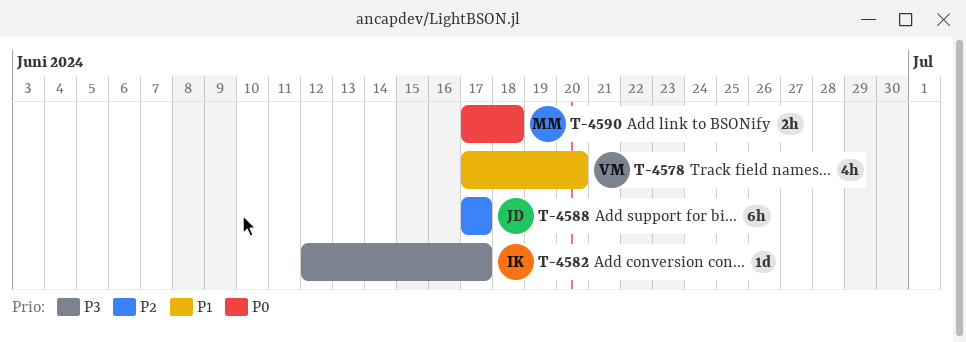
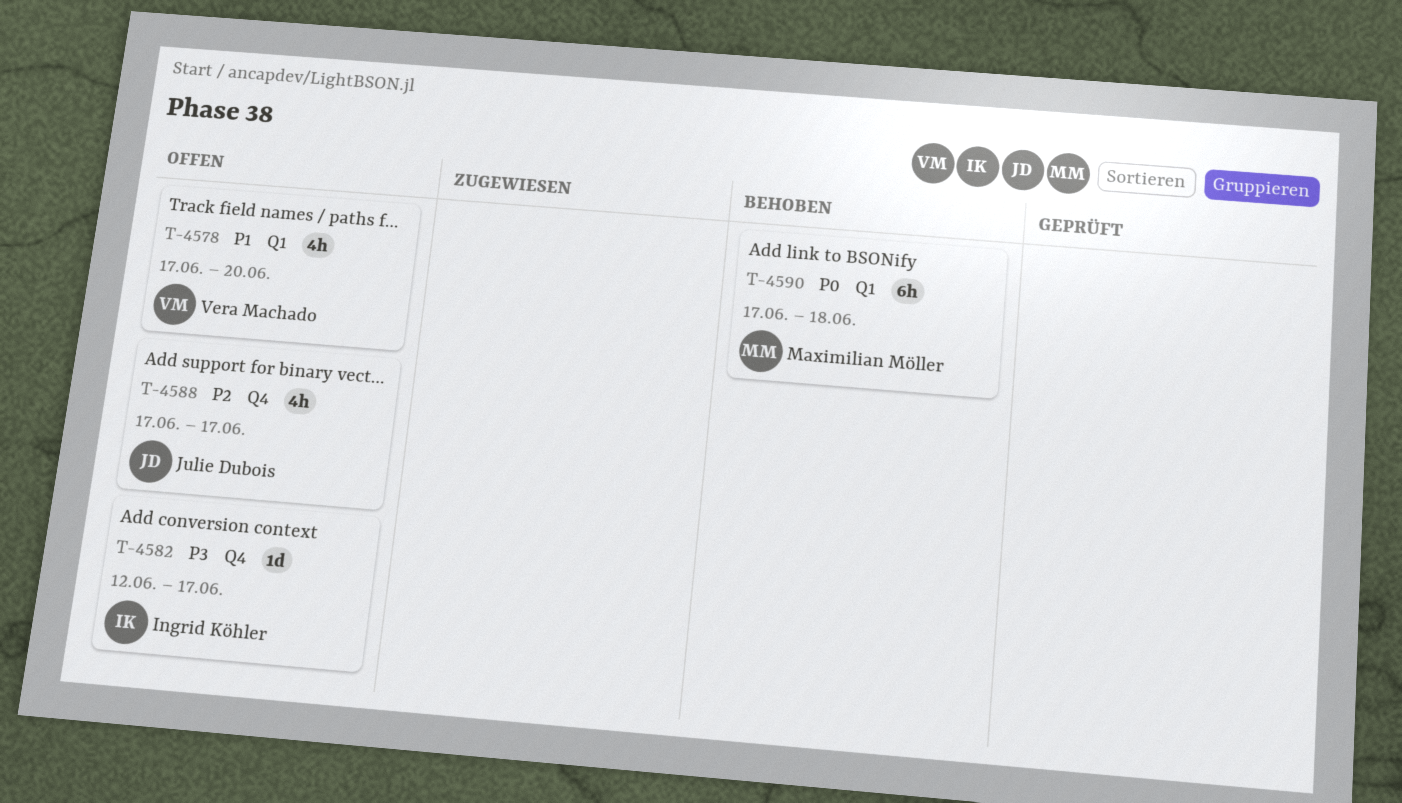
T-4588, estimate: 6h -> 4h
T-4590, estimate: 2h -> 6h

